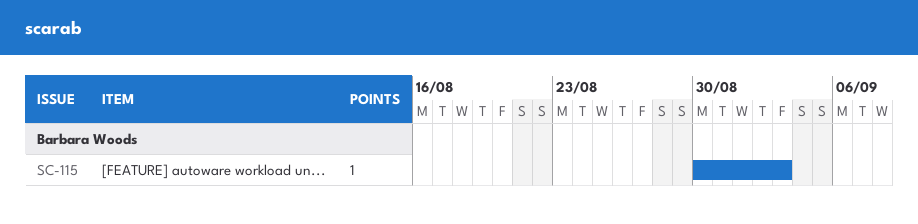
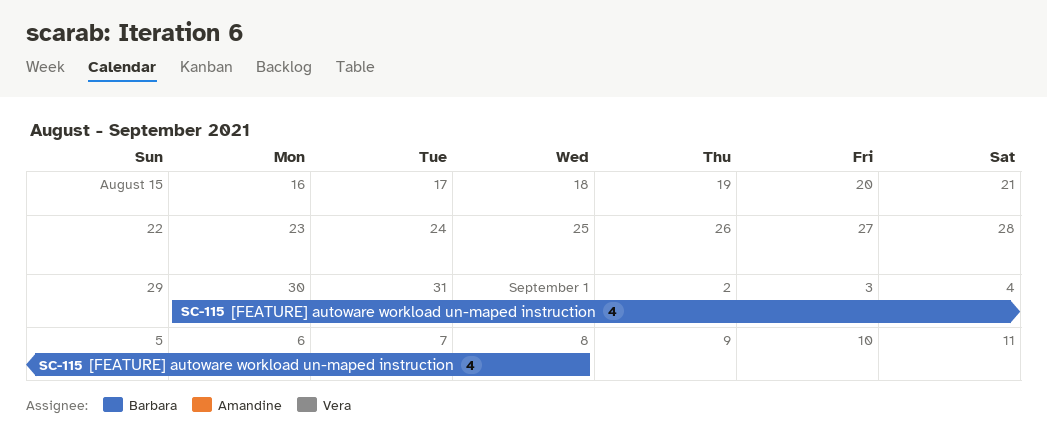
SC-115, estimate: 1 -> 4
SC-115, due: Sep 3 -> Sep 8

